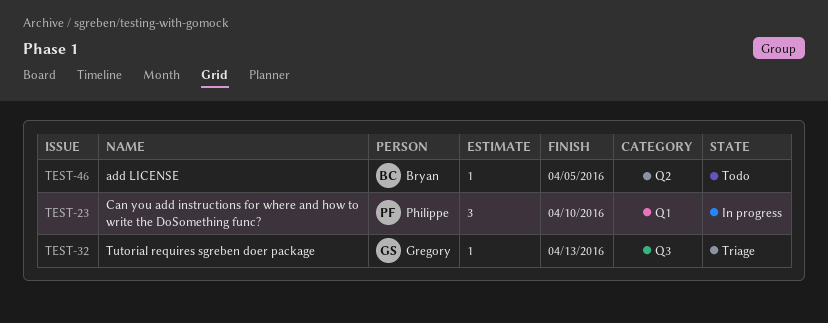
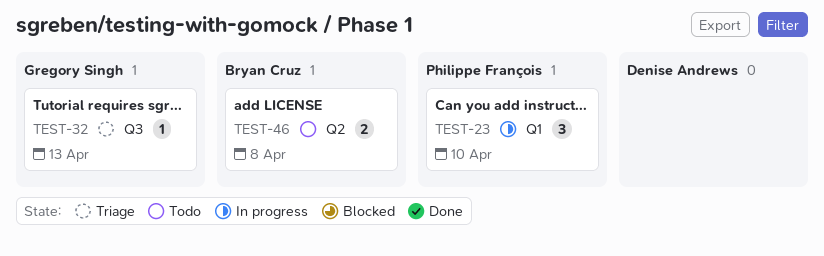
TEST-46, estimate: 1 -> 2
TEST-46, due: Apr 5 -> Apr 8

